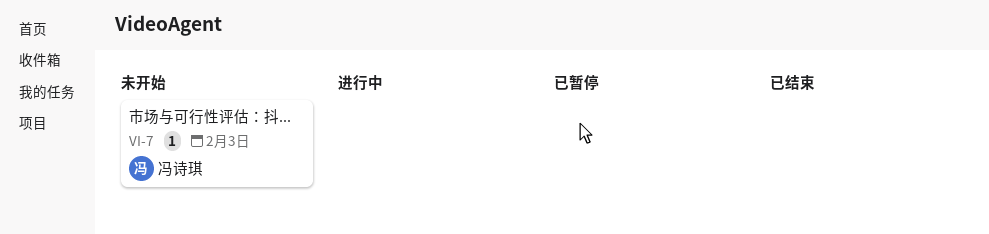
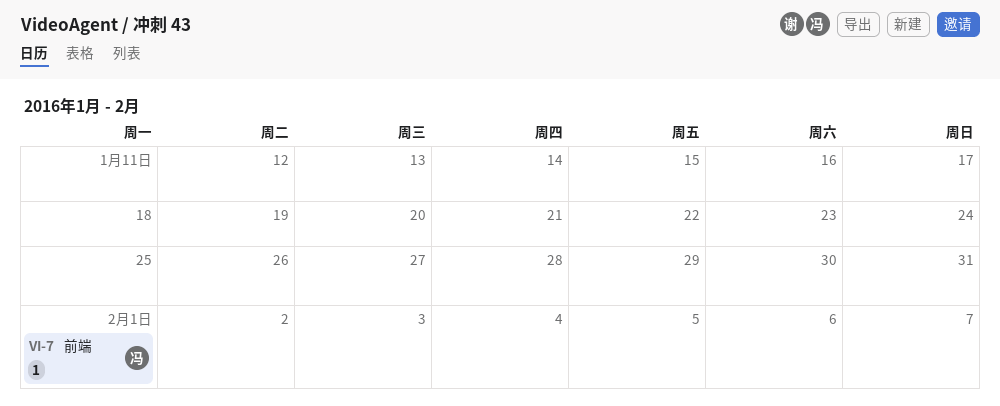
VI-7, due: Feb 3 -> Feb 1

